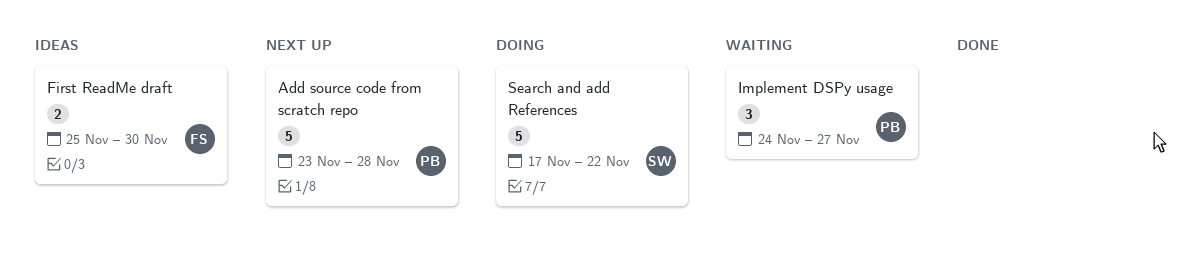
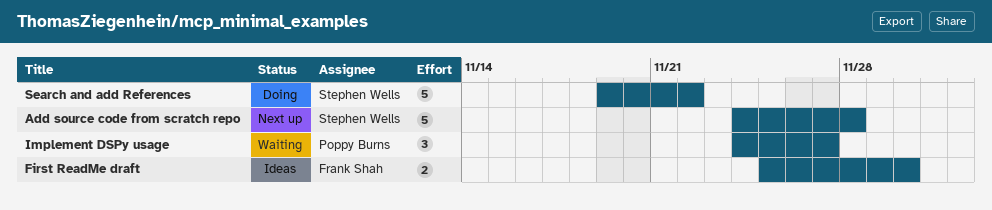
Add source code from scratch repo, owner: Poppy Burns -> Stephen Wells
Add source code from scratch repo, start: Nov 23 -> Nov 24
Search and add References, start: Nov 17 -> Nov 19

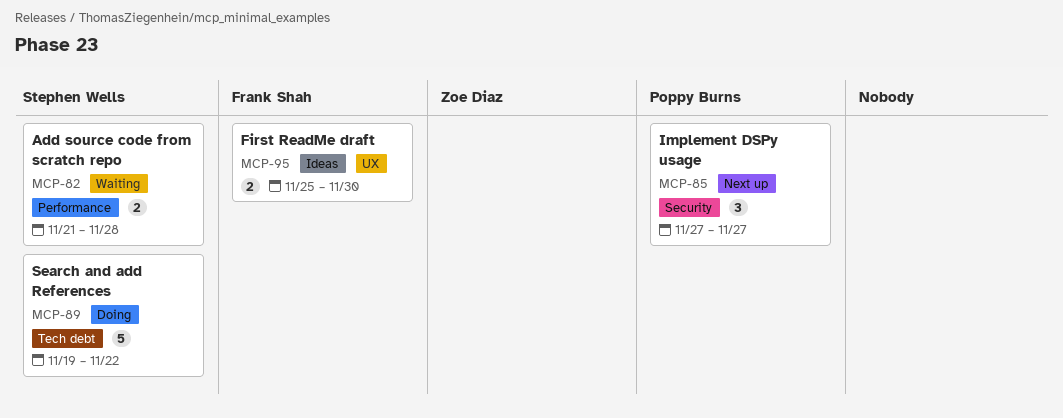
Add source code from scratch repo, status: Next up -> Waiting
Add source code from scratch repo, estimate: 5 -> 2
Add source code from scratch repo, start: Nov 24 -> Nov 21
Implement DSPy usage, status: Waiting -> Next up
Implement DSPy usage, start: Nov 24 -> Nov 27

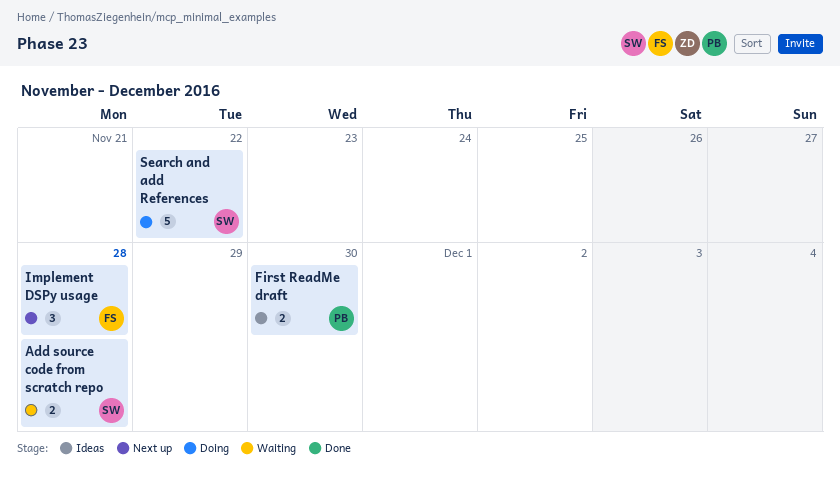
First ReadMe draft, owner: Frank Shah -> Poppy Burns
Implement DSPy usage, owner: Poppy Burns -> Frank Shah
Implement DSPy usage, due: Nov 27 -> Nov 28

